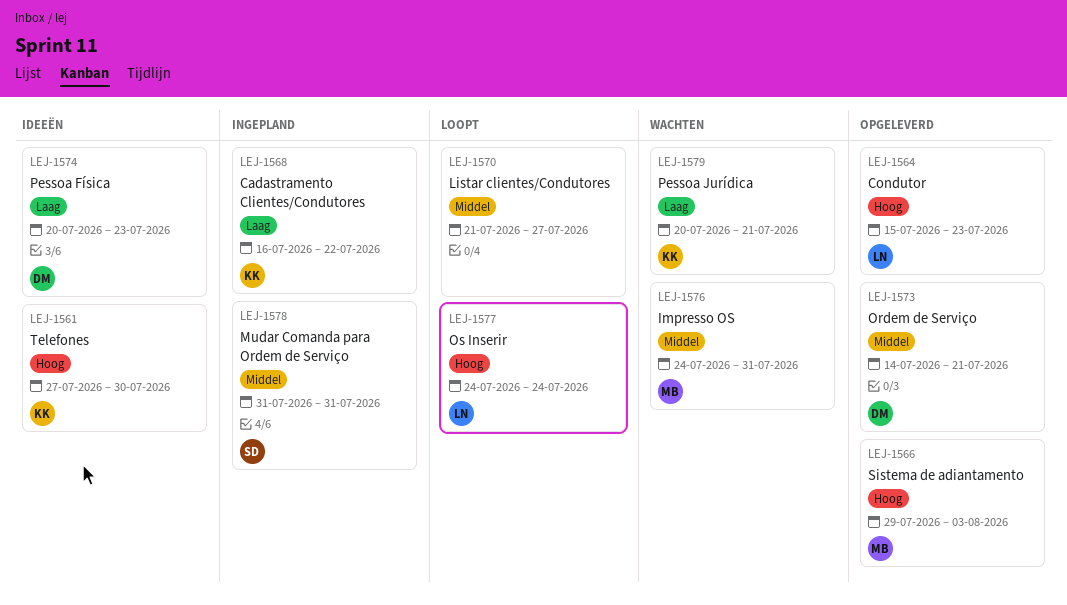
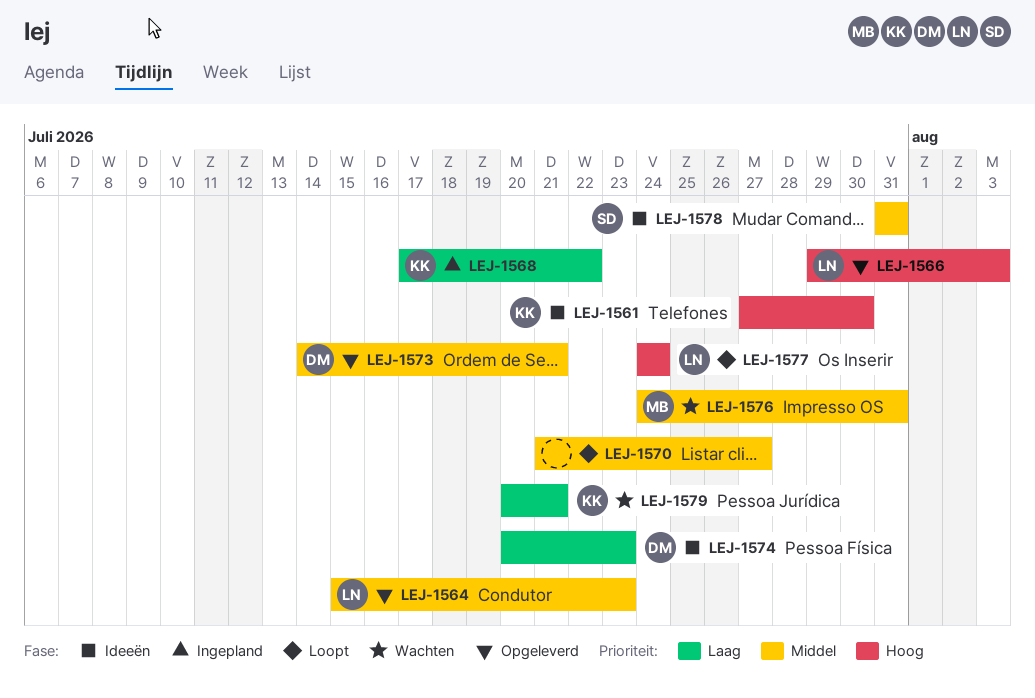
LEJ-1564, priority: Hoog -> Middel
LEJ-1566, owner: MB -> LN
LEJ-1568, start: Jul 16 -> Jul 17
LEJ-1578, status: Ingepland -> Ideeën

